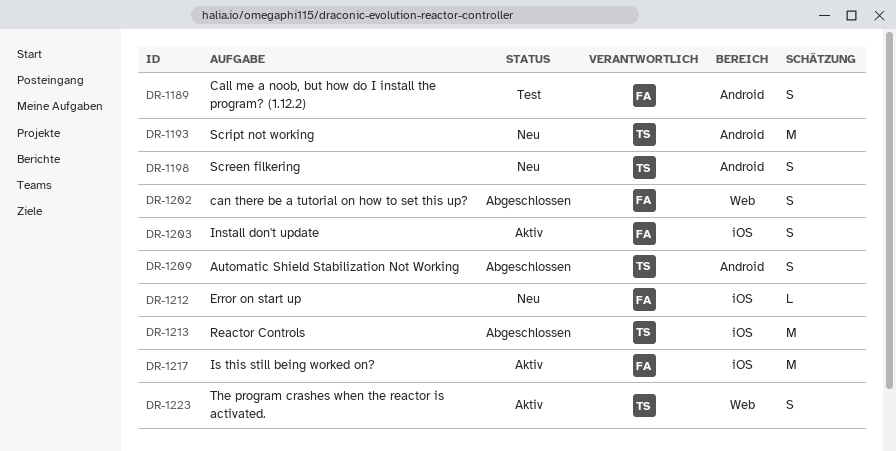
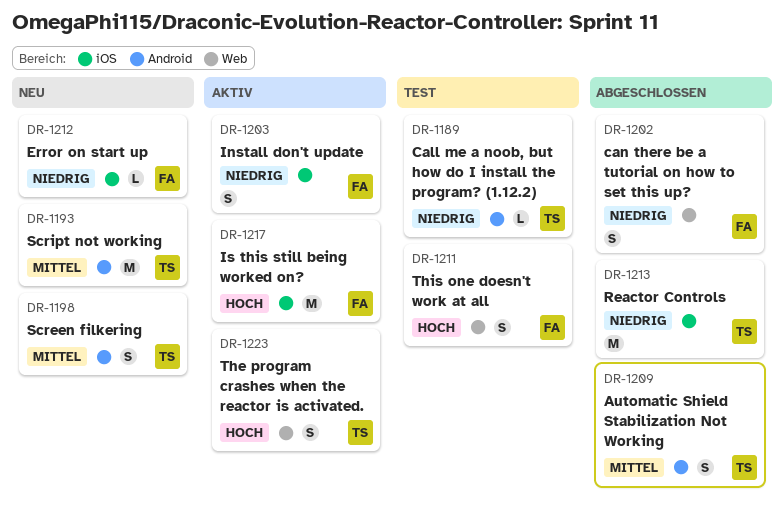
DR-1189, owner: FA -> TS
DR-1189, estimate: S -> L
DR-1211: none -> present

